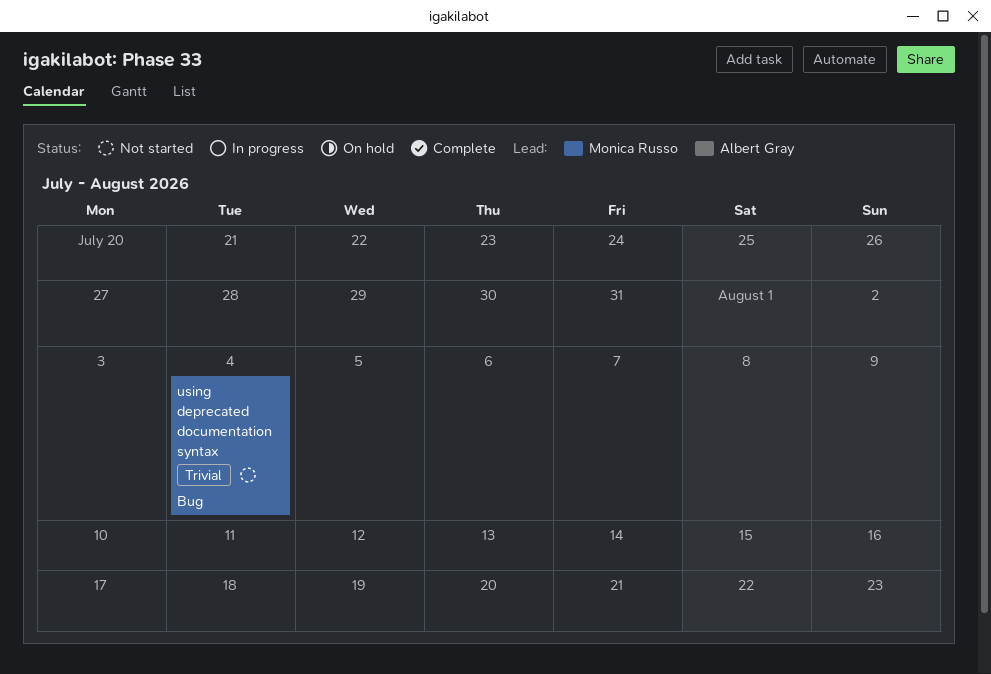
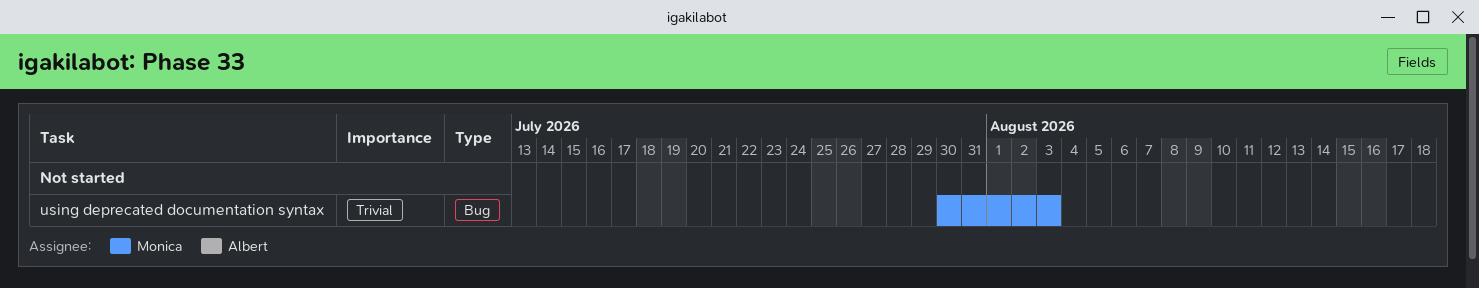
using deprecated documentation syntax, due: Aug 4 -> Aug 3

